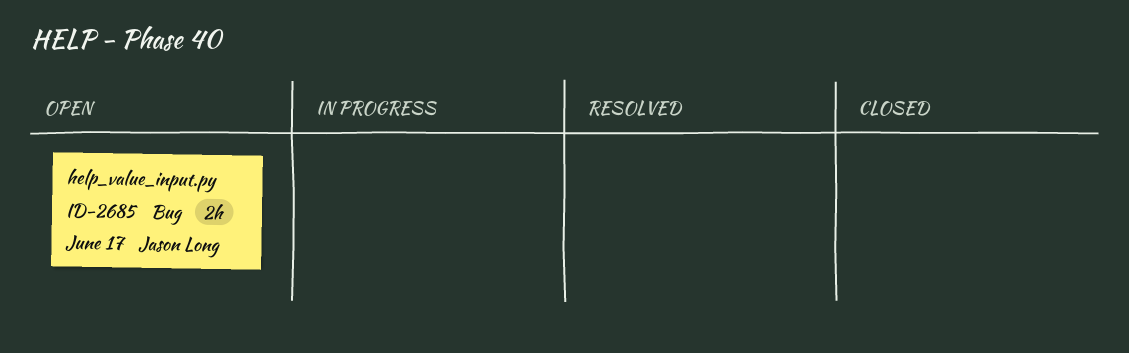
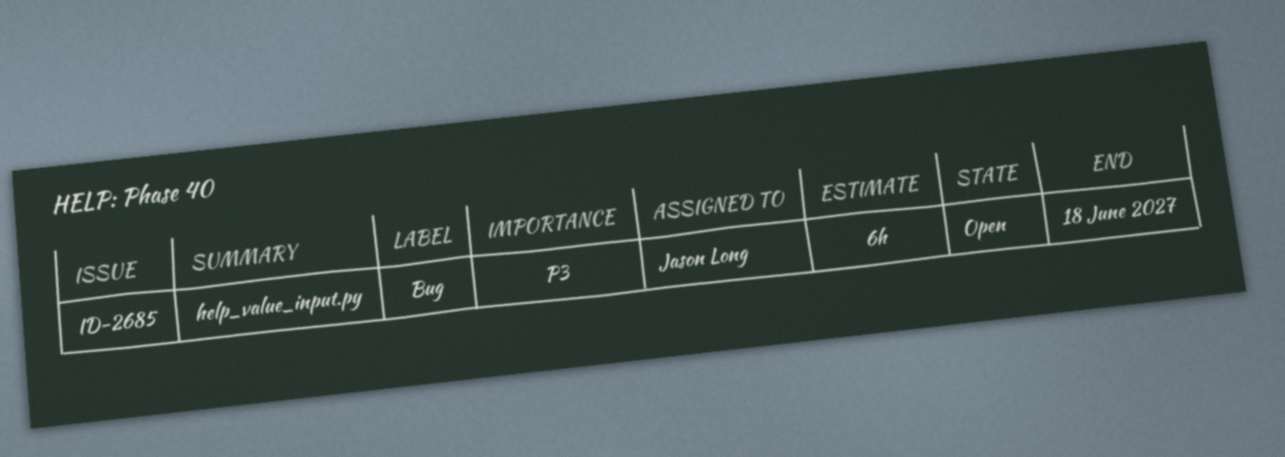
ID-2685, estimate: 2h -> 6h
ID-2685, due: Jun 17 -> Jun 18

